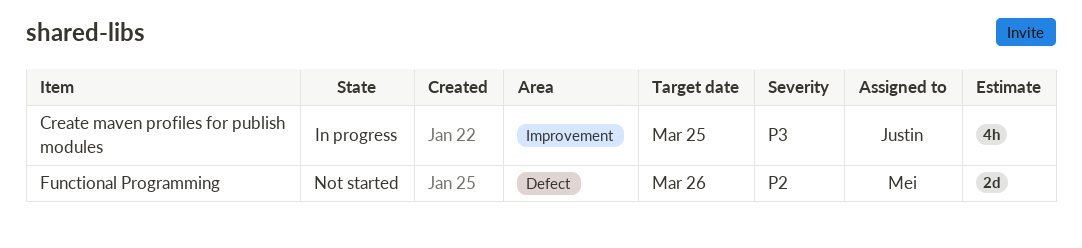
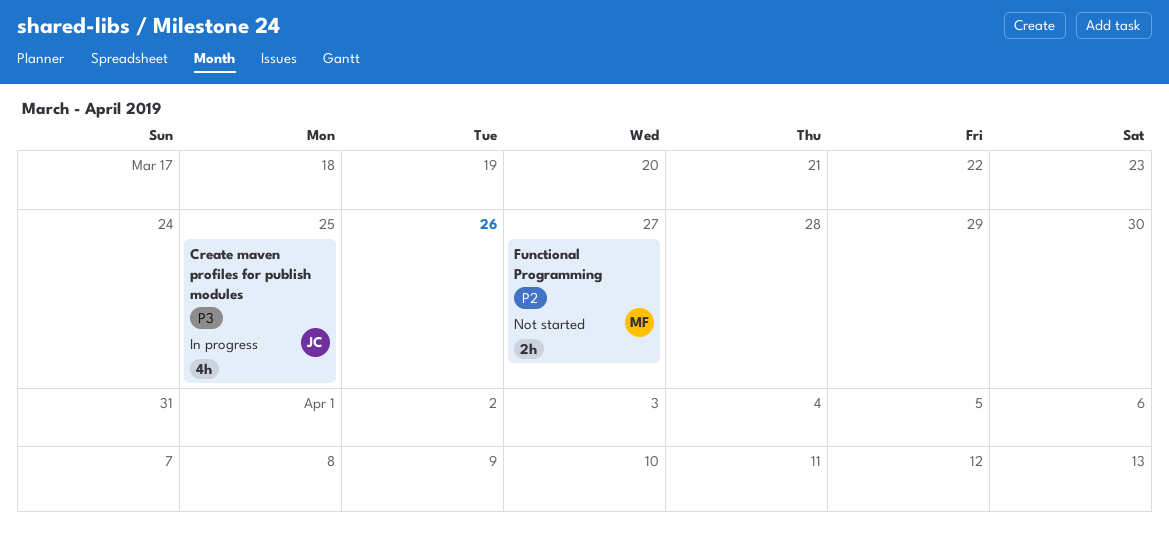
Functional Programming, estimate: 2d -> 2h
Functional Programming, due: Mar 26 -> Mar 27

